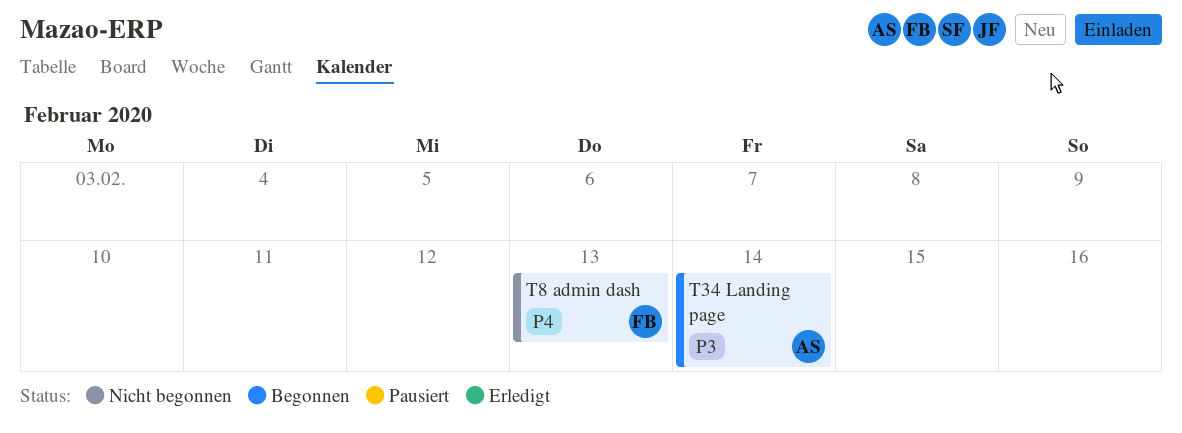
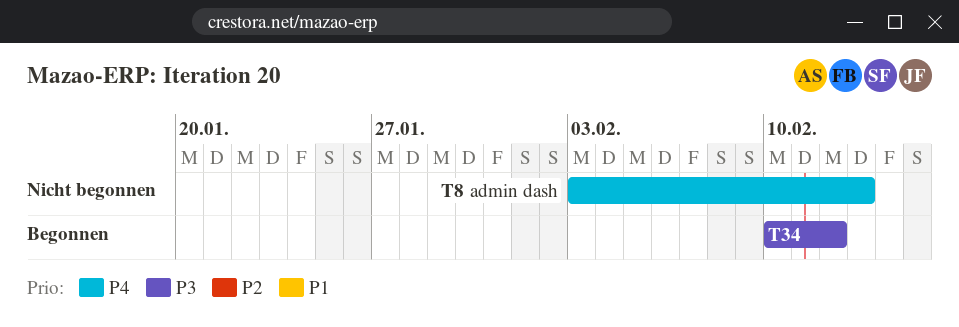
T34, due: Feb 14 -> Feb 12

